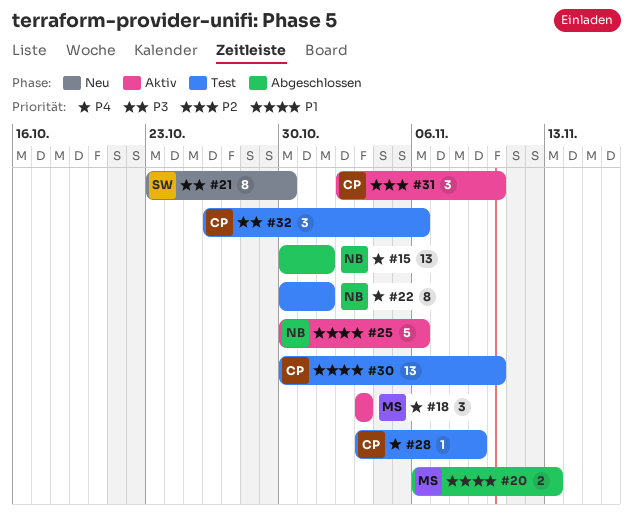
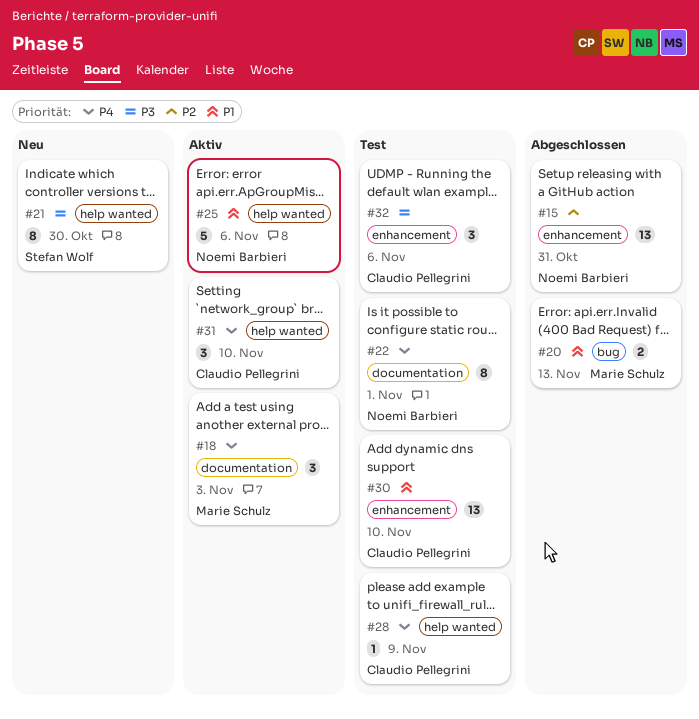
#15, priority: P4 -> P2
#15, due: Nov 1 -> Oct 31
#31, priority: P2 -> P4

